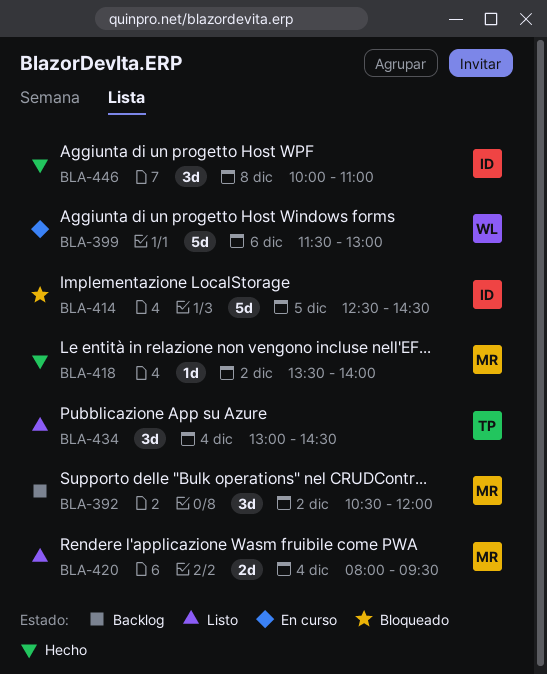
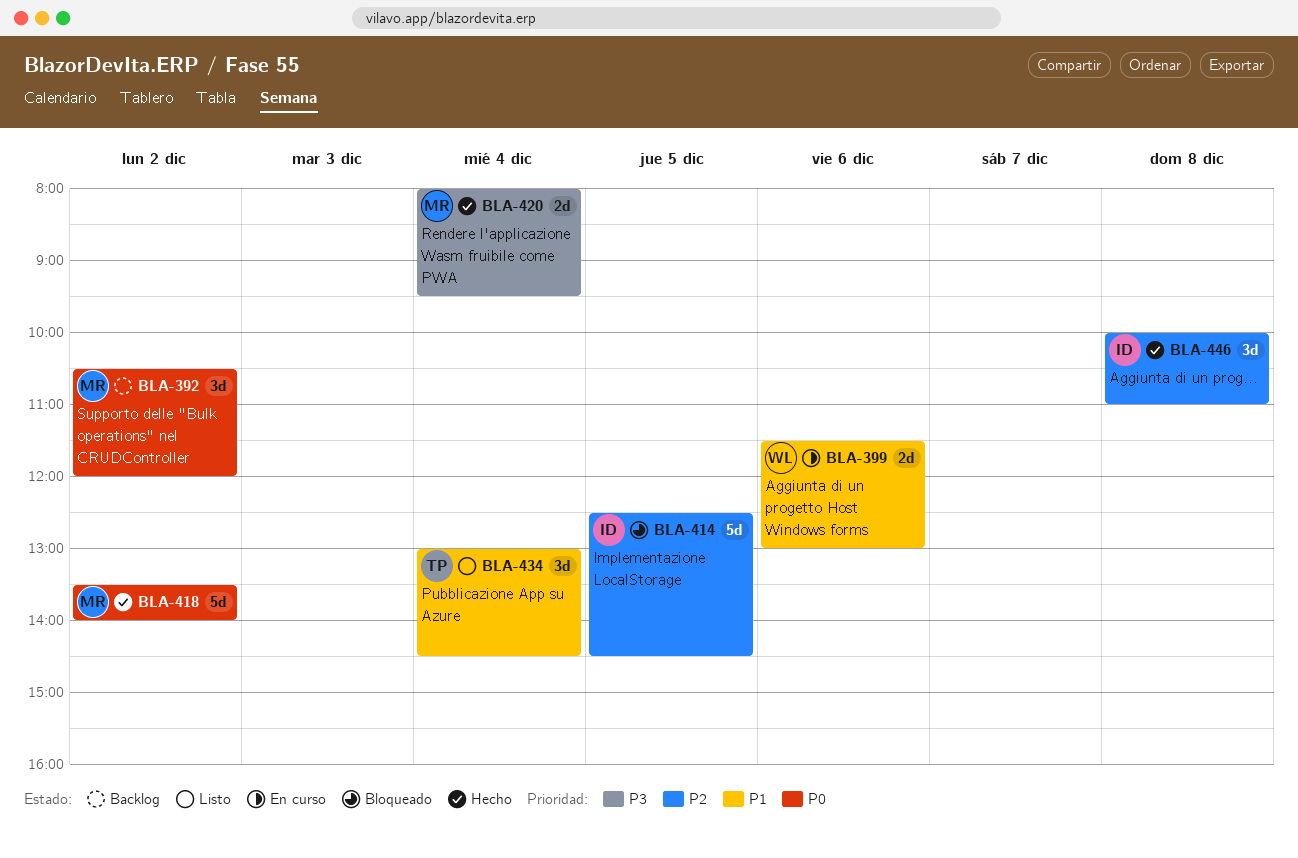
BLA-399, estimate: 5d -> 2d
BLA-418, estimate: 1d -> 5d
BLA-420, status: Listo -> Hecho

